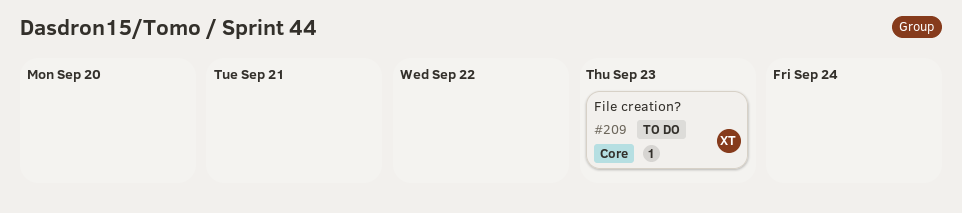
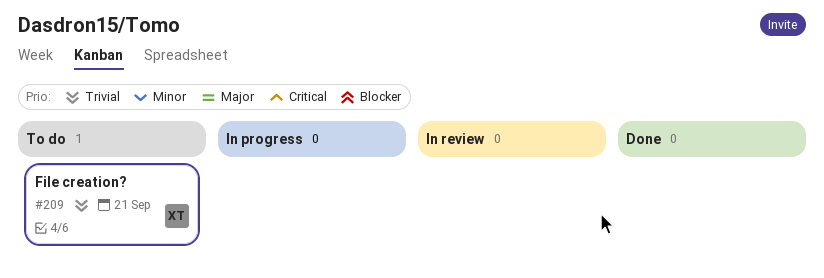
#209, due: Sep 23 -> Sep 21

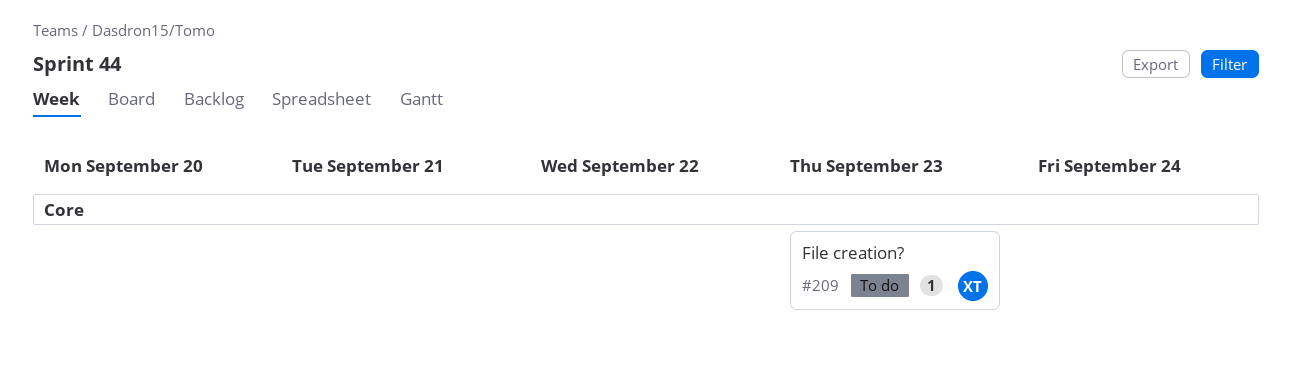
#209, due: Sep 21 -> Sep 23

